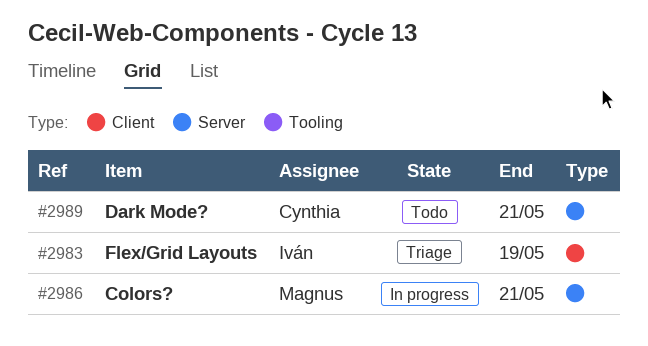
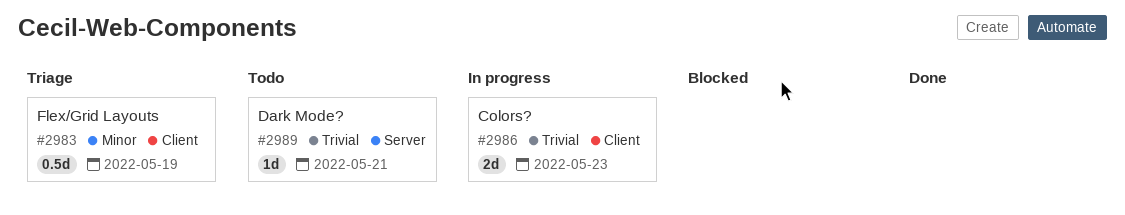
#2986, label: Server -> Client
#2986, due: May 21 -> May 23

